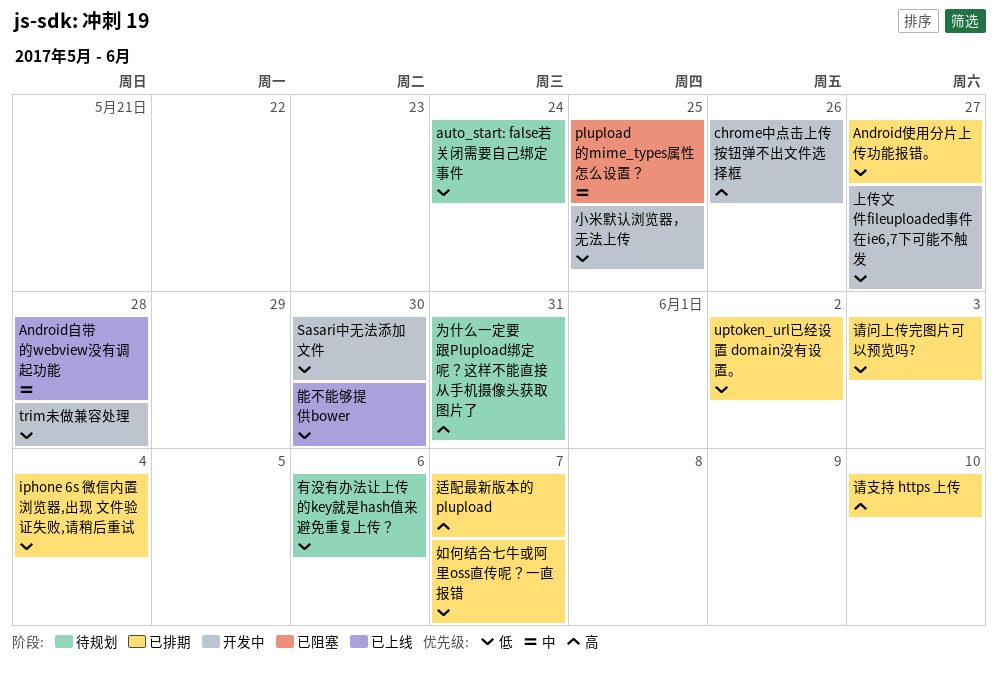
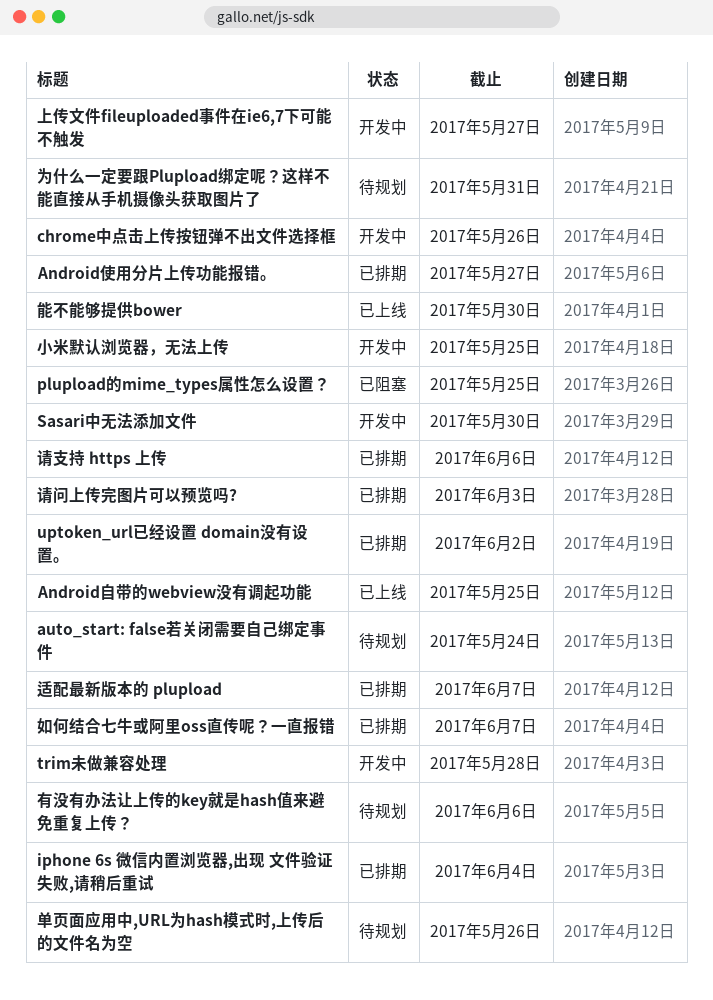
Android自带的webview没有调起功能, due: May 28 -> May 25
单页面应用中,URL为hash模式时,上传后的文件名为空: none -> present
请支持 https 上传, due: Jun 10 -> Jun 6

